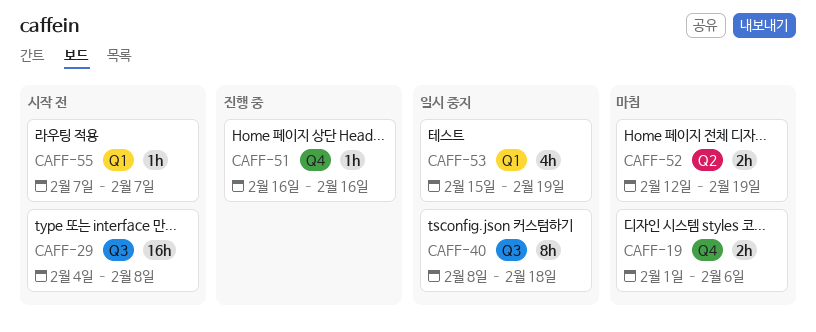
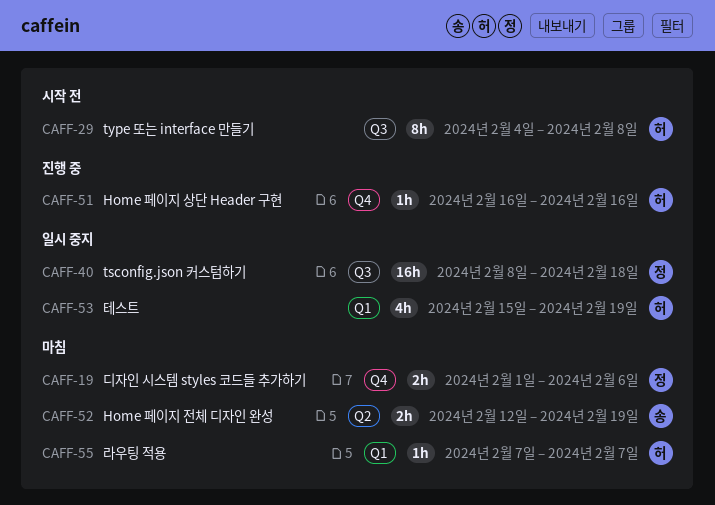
CAFF-29, estimate: 16h -> 8h
CAFF-40, estimate: 8h -> 16h
CAFF-55, status: 시작 전 -> 마침

